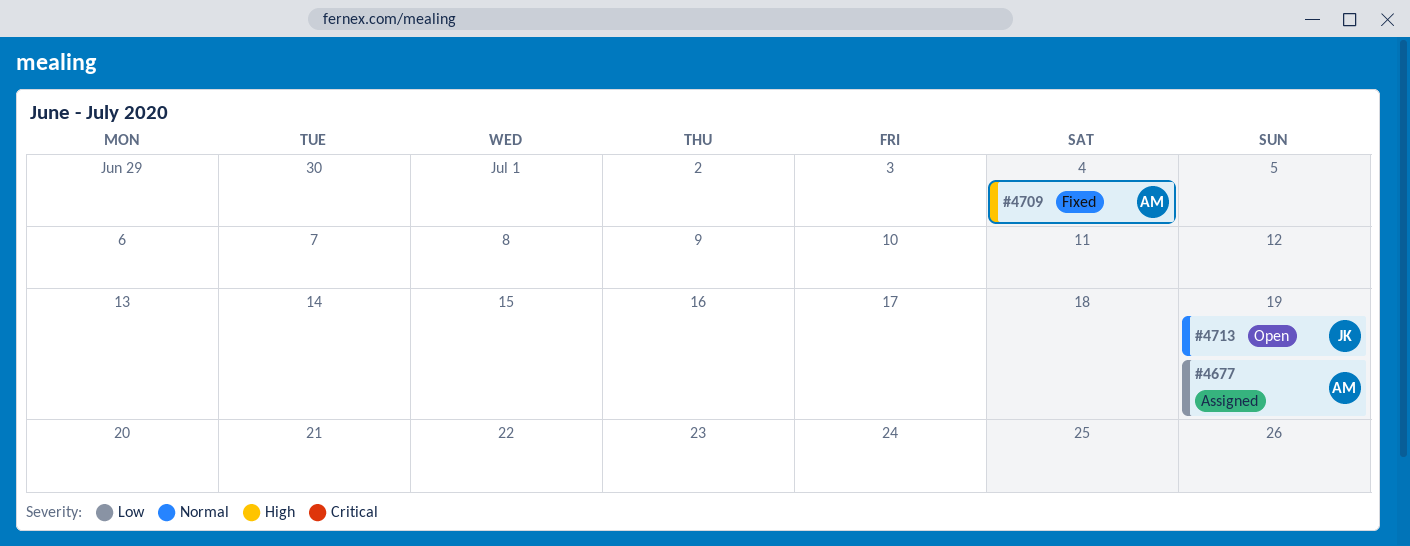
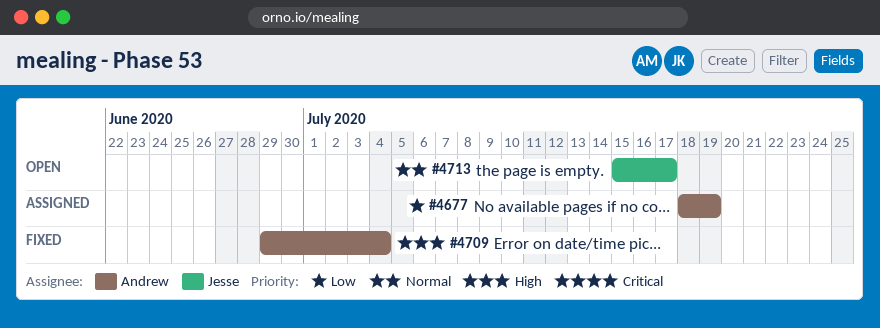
#4713, due: Jul 19 -> Jul 17

